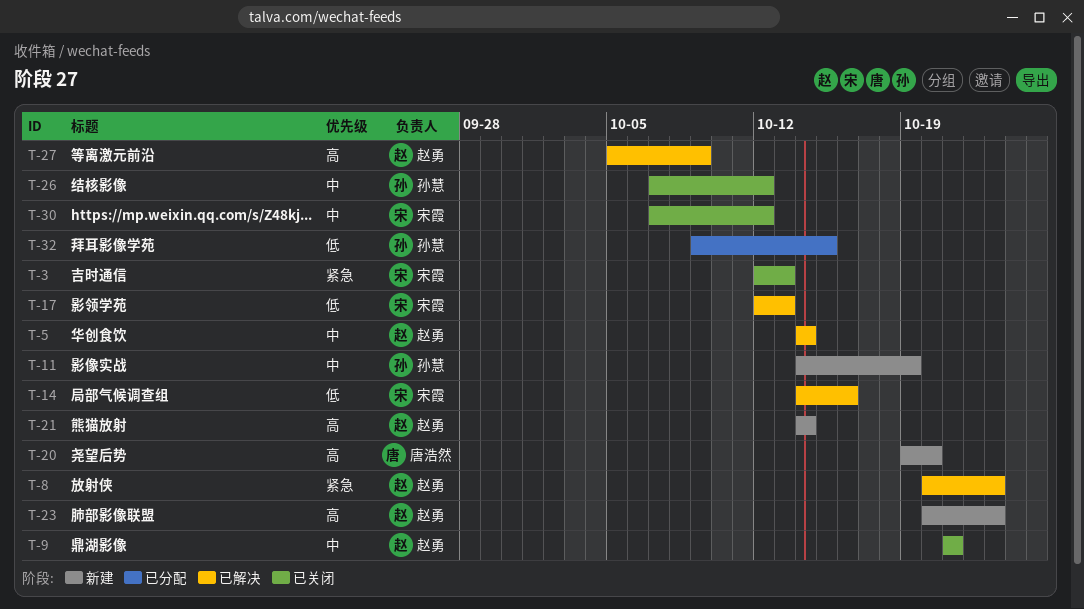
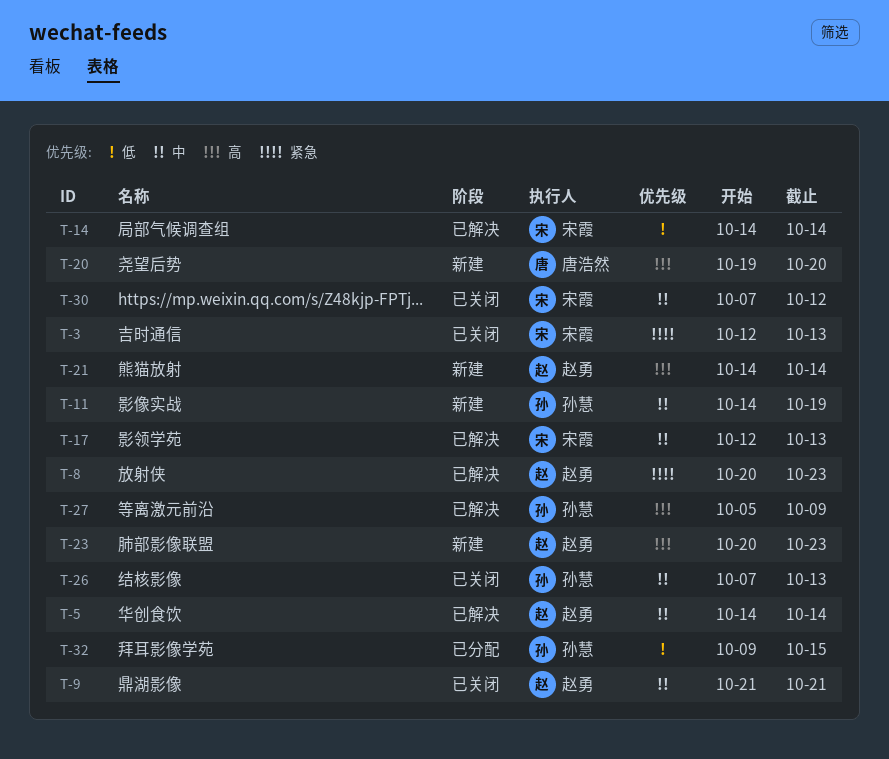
T-14, due: Oct 16 -> Oct 14
T-17, priority: 低 -> 中
T-26, due: Oct 12 -> Oct 13
T-27, owner: 赵勇 -> 孙慧

